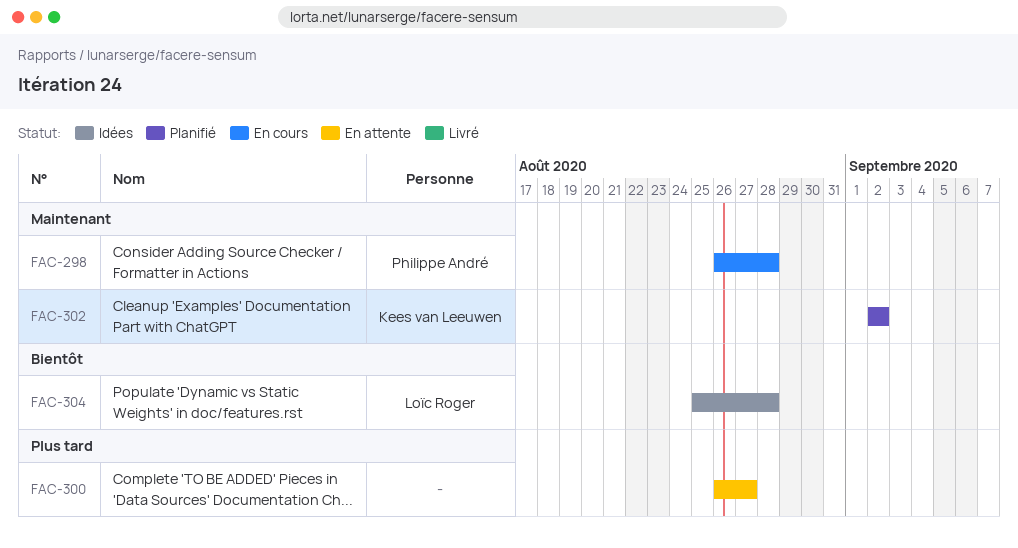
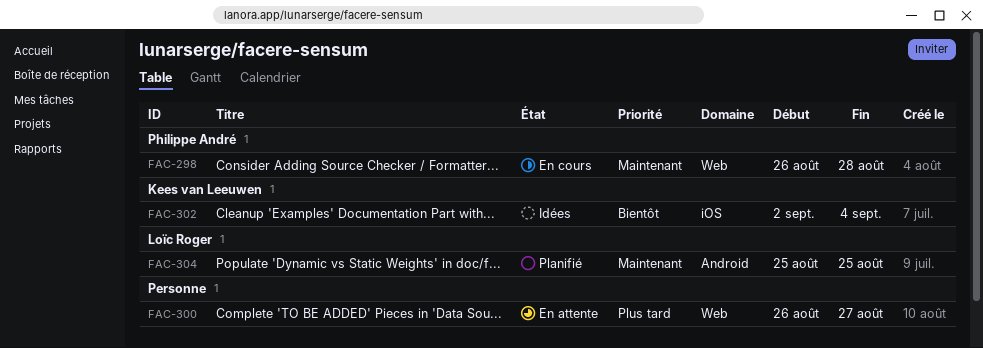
FAC-302, status: Planifié -> Idées
FAC-302, priority: Maintenant -> Bientôt
FAC-302, due: Sep 2 -> Sep 4
FAC-304, status: Idées -> Planifié
FAC-304, priority: Bientôt -> Maintenant
FAC-304, due: Aug 28 -> Aug 25

